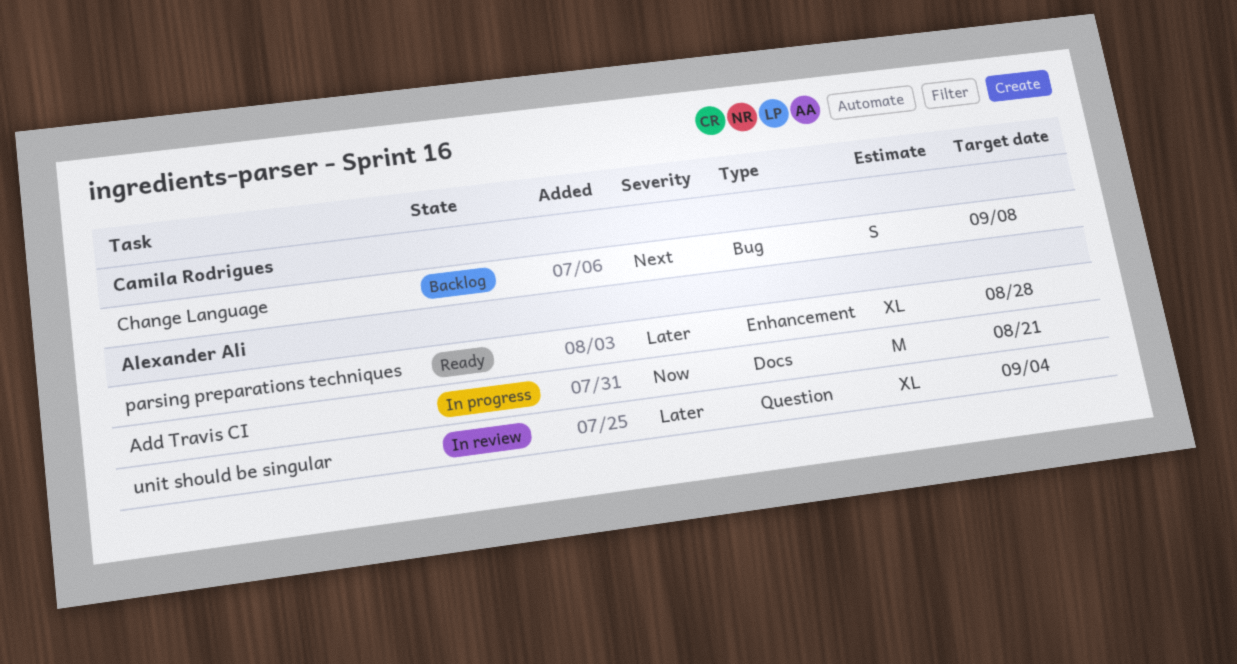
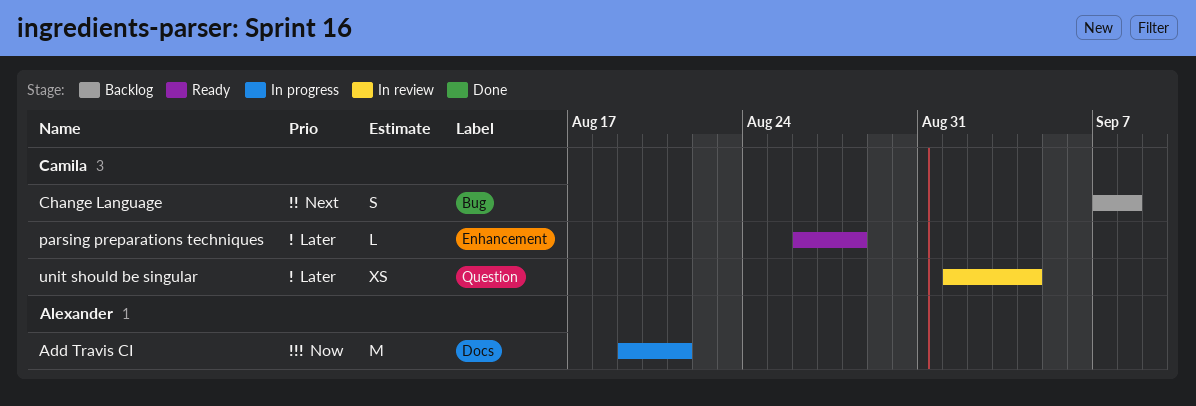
parsing preparations techniques, owner: Alexander Ali -> Camila Rodrigues
parsing preparations techniques, estimate: XL -> L
unit should be singular, owner: Alexander Ali -> Camila Rodrigues
unit should be singular, estimate: XL -> XS

